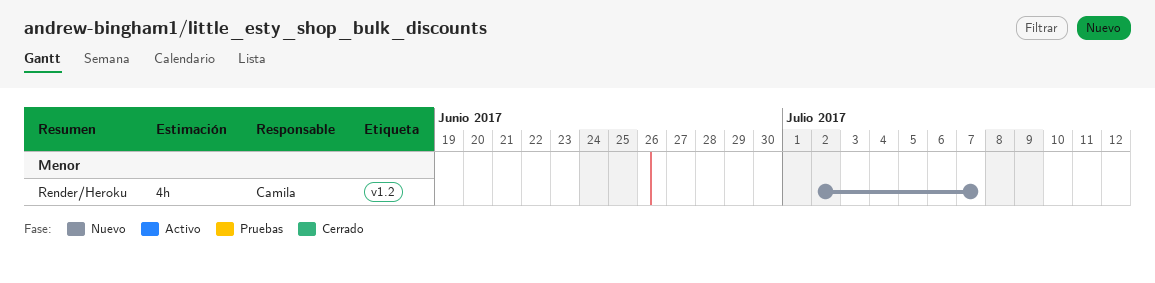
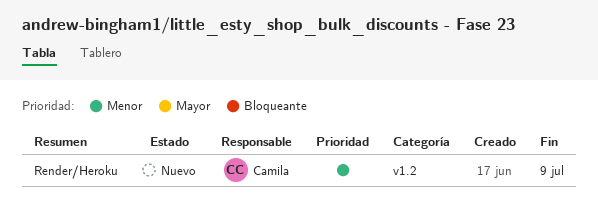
Render/Heroku, due: Jul 7 -> Jul 9

